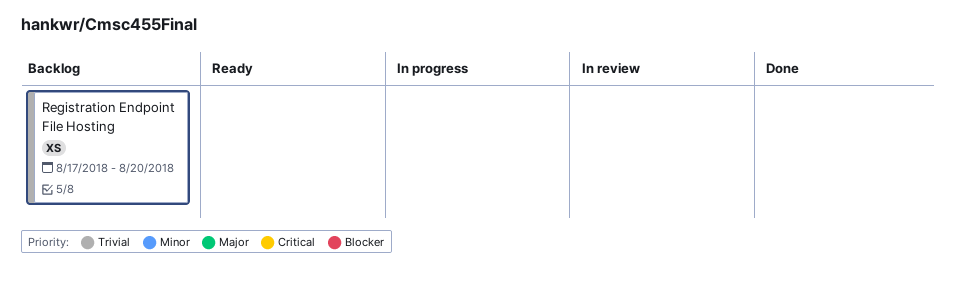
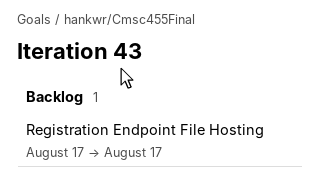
Registration Endpoint File Hosting, due: Aug 20 -> Aug 17

